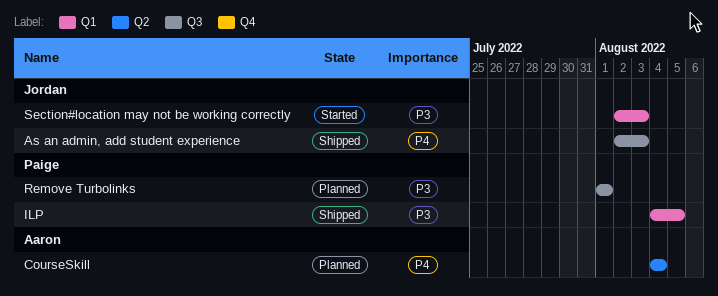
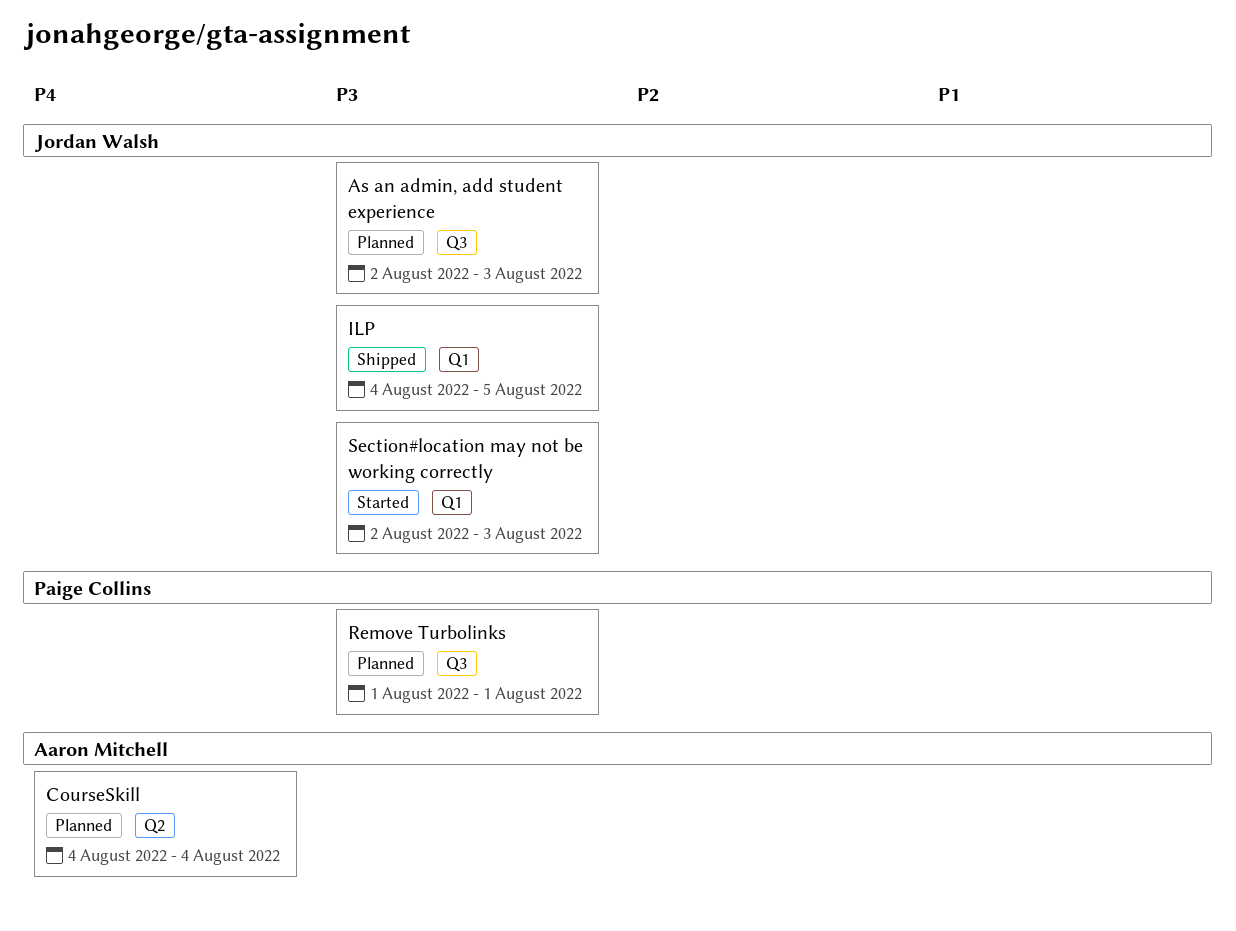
As an admin, add student experience, status: Shipped -> Planned
As an admin, add student experience, priority: P4 -> P3
ILP, owner: Paige Collins -> Jordan Walsh

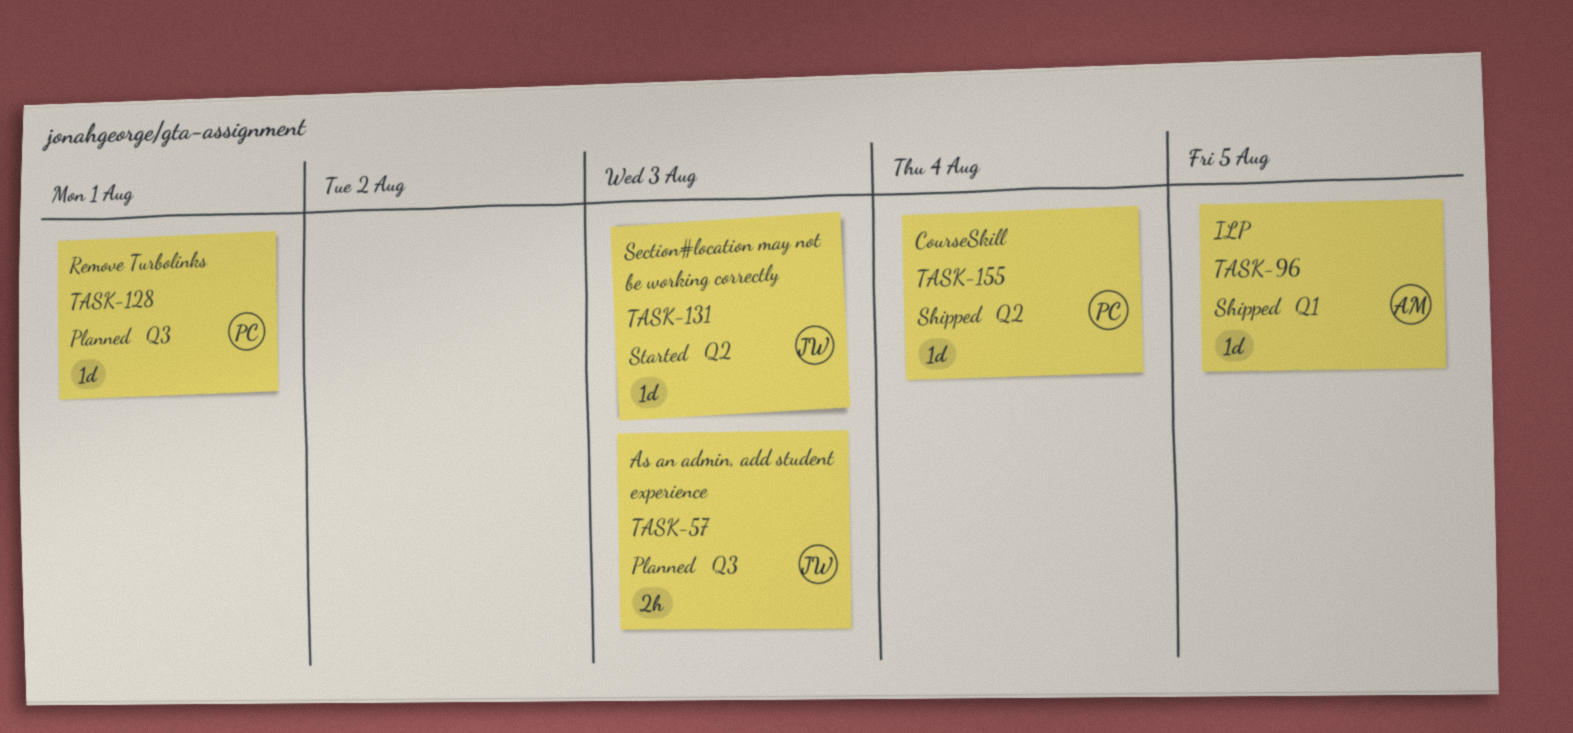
CourseSkill, status: Planned -> Shipped
CourseSkill, owner: Aaron Mitchell -> Paige Collins
ILP, owner: Jordan Walsh -> Aaron Mitchell
Section#location may not be working correctly, label: Q1 -> Q2

